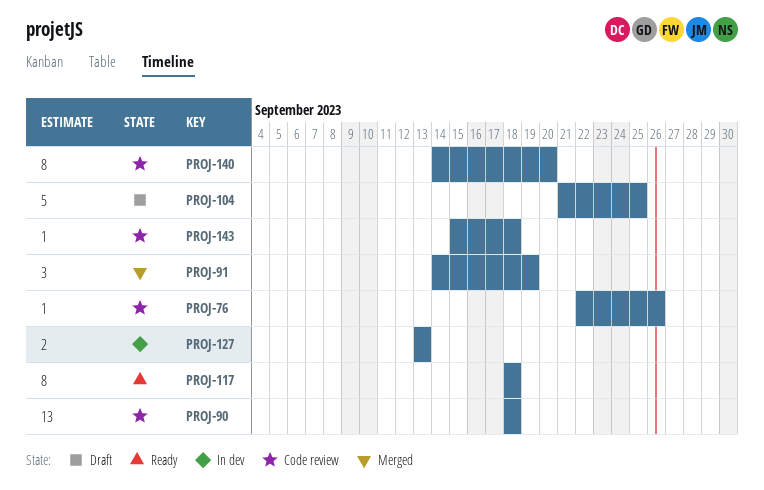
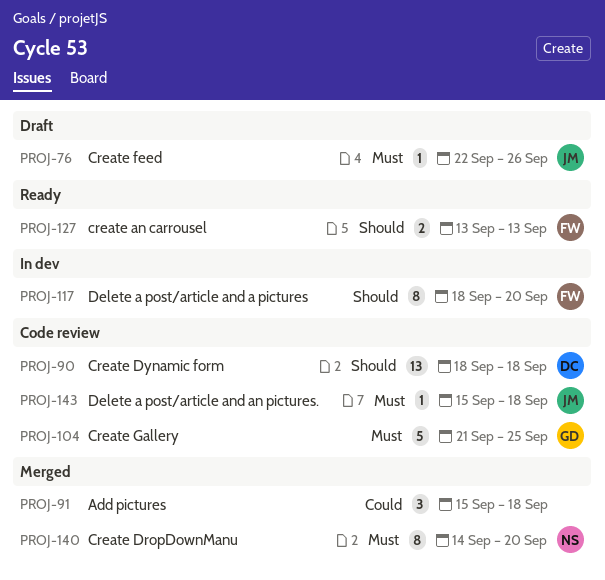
PROJ-76, status: Code review -> Draft
PROJ-91, start: Sep 14 -> Sep 15
PROJ-91, due: Sep 19 -> Sep 18
PROJ-104, status: Draft -> Code review
PROJ-117, status: Ready -> In dev
PROJ-117, due: Sep 18 -> Sep 20
PROJ-127, status: In dev -> Ready
PROJ-140, status: Code review -> Merged

